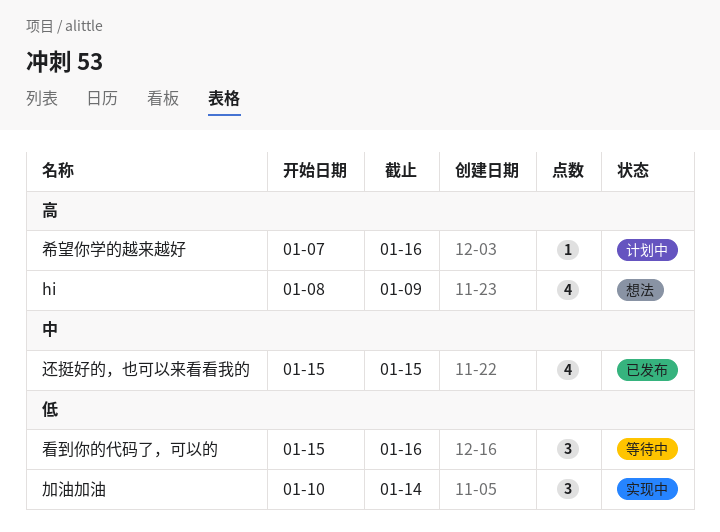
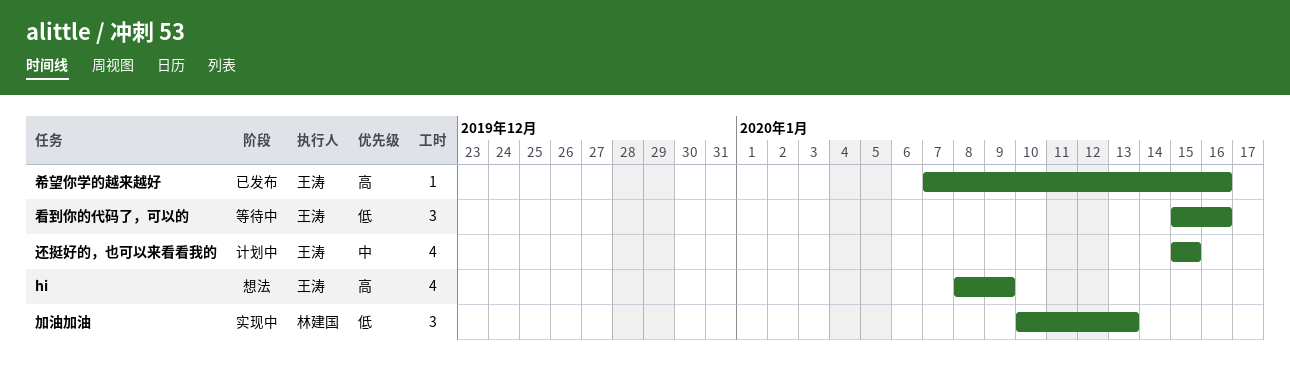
加油加油, due: Jan 14 -> Jan 13
希望你学的越来越好, status: 计划中 -> 已发布
还挺好的，也可以来看看我的, status: 已发布 -> 计划中

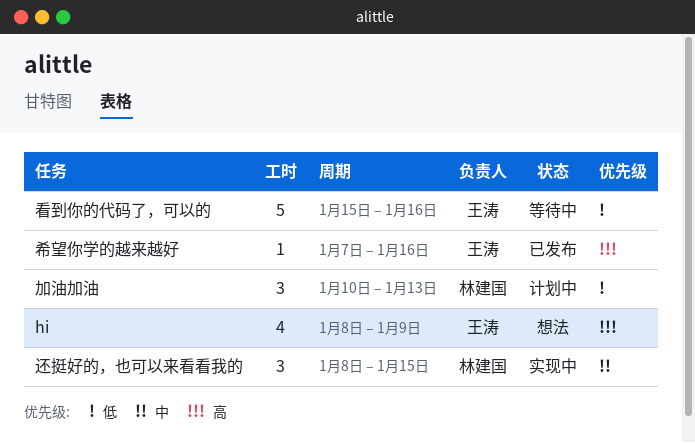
加油加油, status: 实现中 -> 计划中
看到你的代码了，可以的, estimate: 3 -> 5
还挺好的，也可以来看看我的, status: 计划中 -> 实现中
还挺好的，也可以来看看我的, owner: 王涛 -> 林建国
还挺好的，也可以来看看我的, estimate: 4 -> 3
还挺好的，也可以来看看我的, start: Jan 15 -> Jan 8

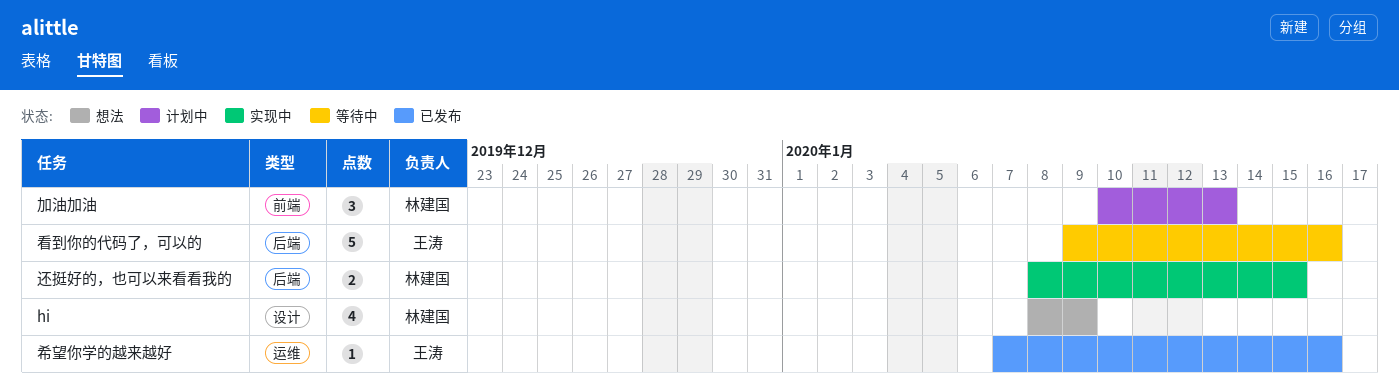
hi, owner: 王涛 -> 林建国
看到你的代码了，可以的, start: Jan 15 -> Jan 9
还挺好的，也可以来看看我的, estimate: 3 -> 2

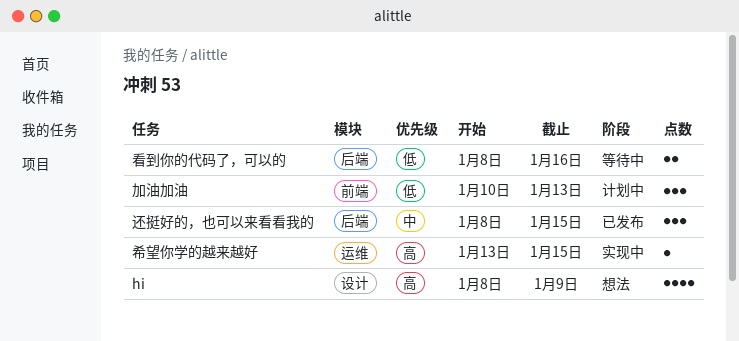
希望你学的越来越好, status: 已发布 -> 实现中
希望你学的越来越好, start: Jan 7 -> Jan 13
希望你学的越来越好, due: Jan 16 -> Jan 15
看到你的代码了，可以的, estimate: 5 -> 2
看到你的代码了，可以的, start: Jan 9 -> Jan 8
还挺好的，也可以来看看我的, status: 实现中 -> 已发布
还挺好的，也可以来看看我的, estimate: 2 -> 3

